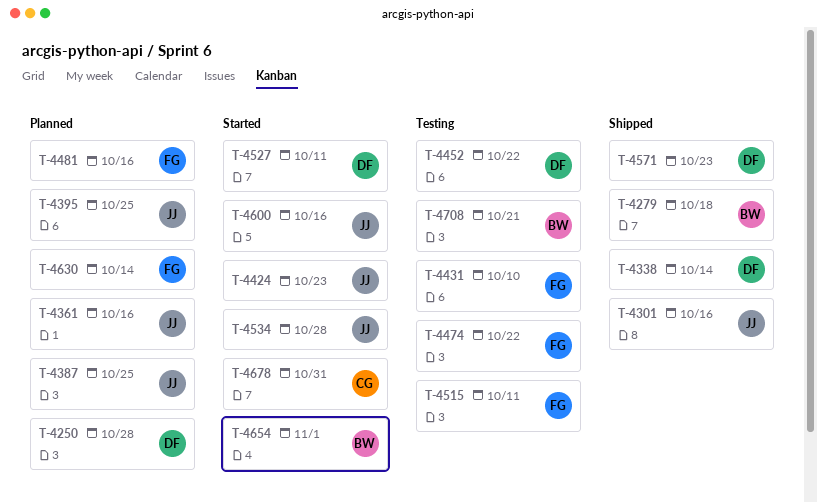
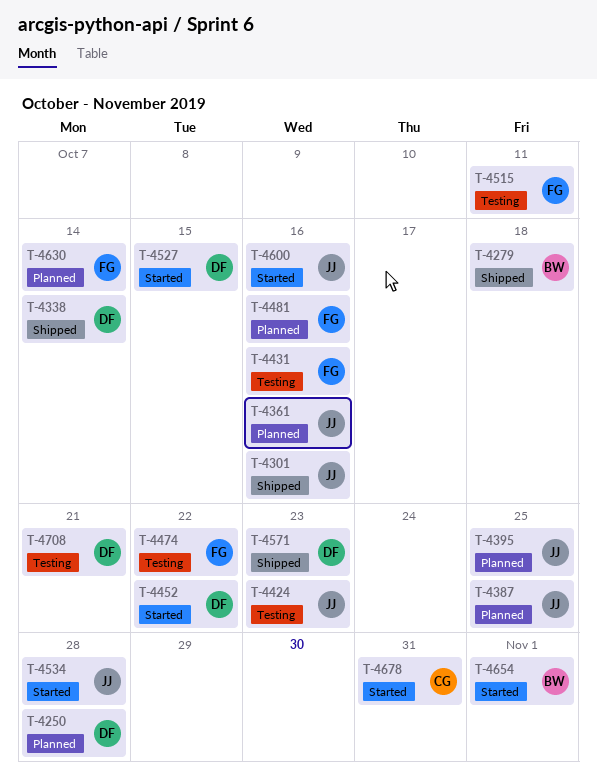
T-4424, status: Started -> Testing
T-4431, due: Oct 10 -> Oct 16
T-4452, status: Testing -> Started
T-4527, due: Oct 11 -> Oct 15
T-4708, owner: BW -> DF

